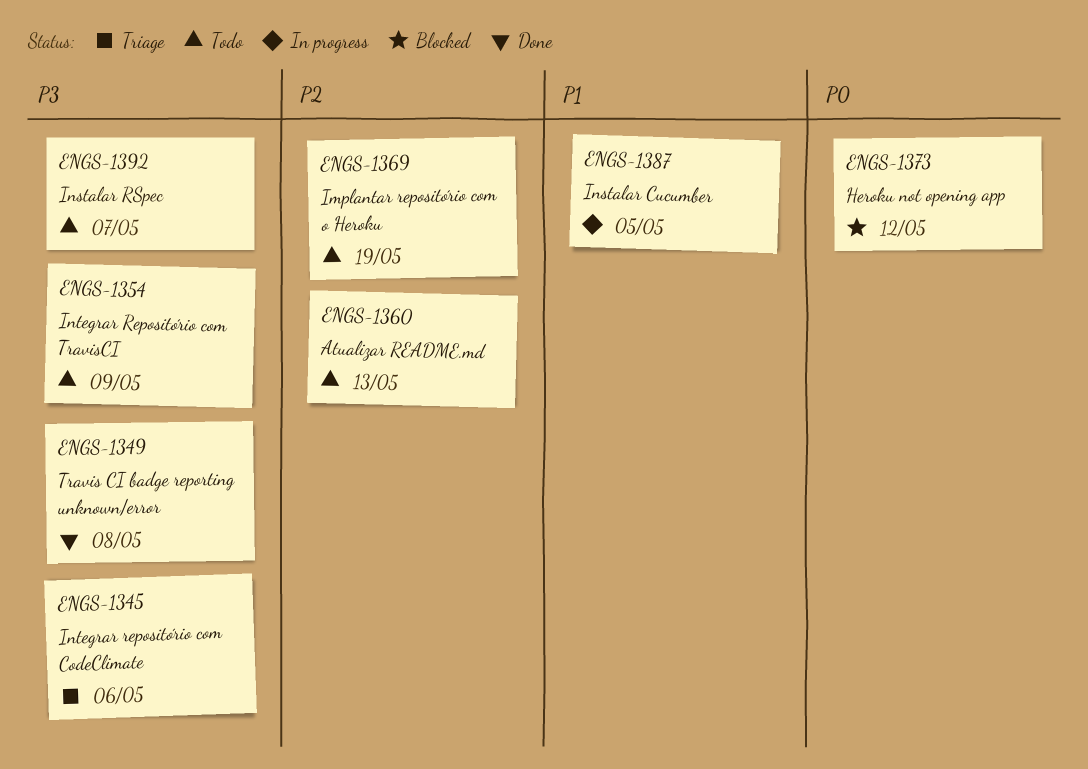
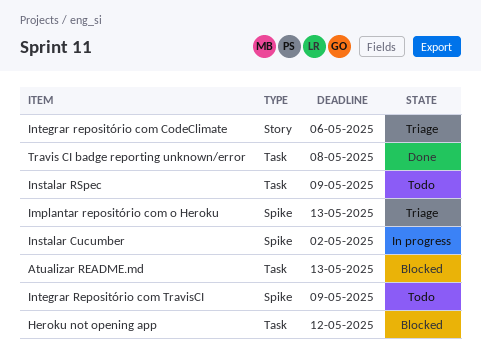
Atualizar README.md, status: Todo -> Blocked
Implantar repositório com o Heroku, status: Todo -> Triage
Implantar repositório com o Heroku, due: May 19 -> May 13
Instalar Cucumber, due: May 5 -> May 2
Instalar RSpec, due: May 7 -> May 9

